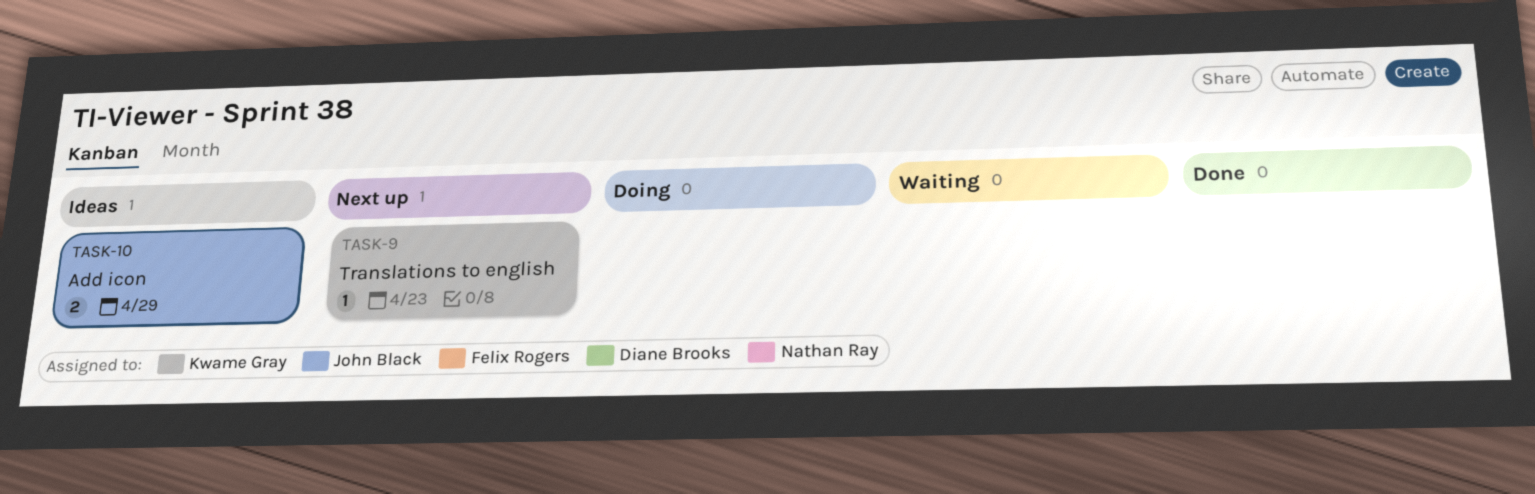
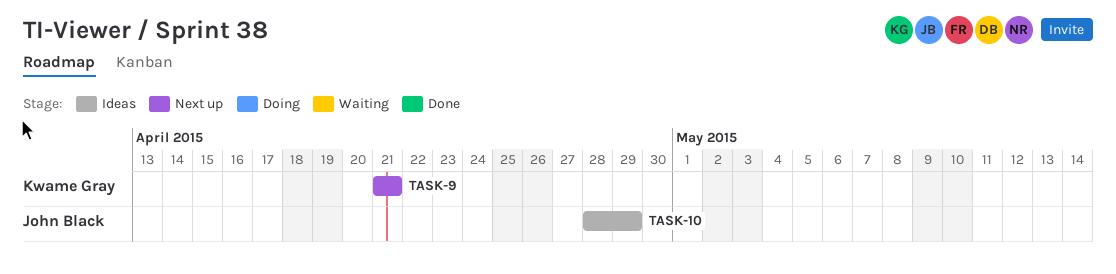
TASK-9, due: Apr 23 -> Apr 21

